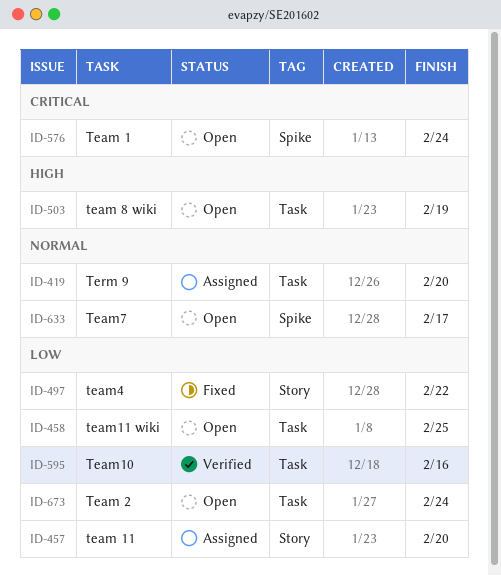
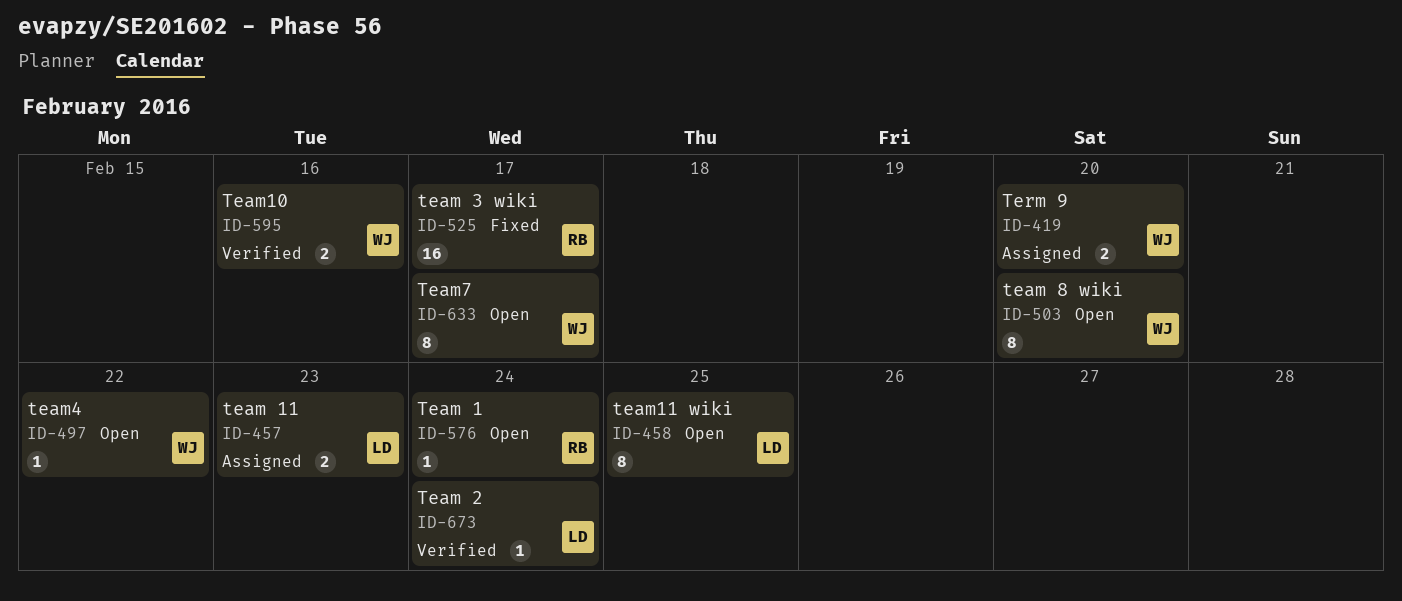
ID-457, due: Feb 20 -> Feb 23
ID-497, status: Fixed -> Open
ID-503, due: Feb 19 -> Feb 20
ID-525: none -> present
ID-673, status: Open -> Verified

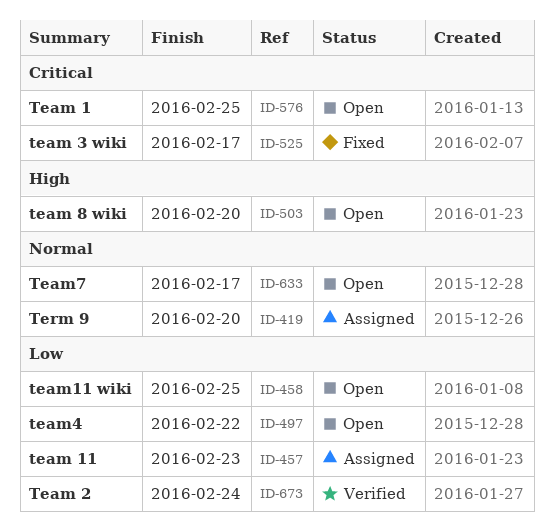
ID-576, due: Feb 24 -> Feb 25
ID-595: present -> none

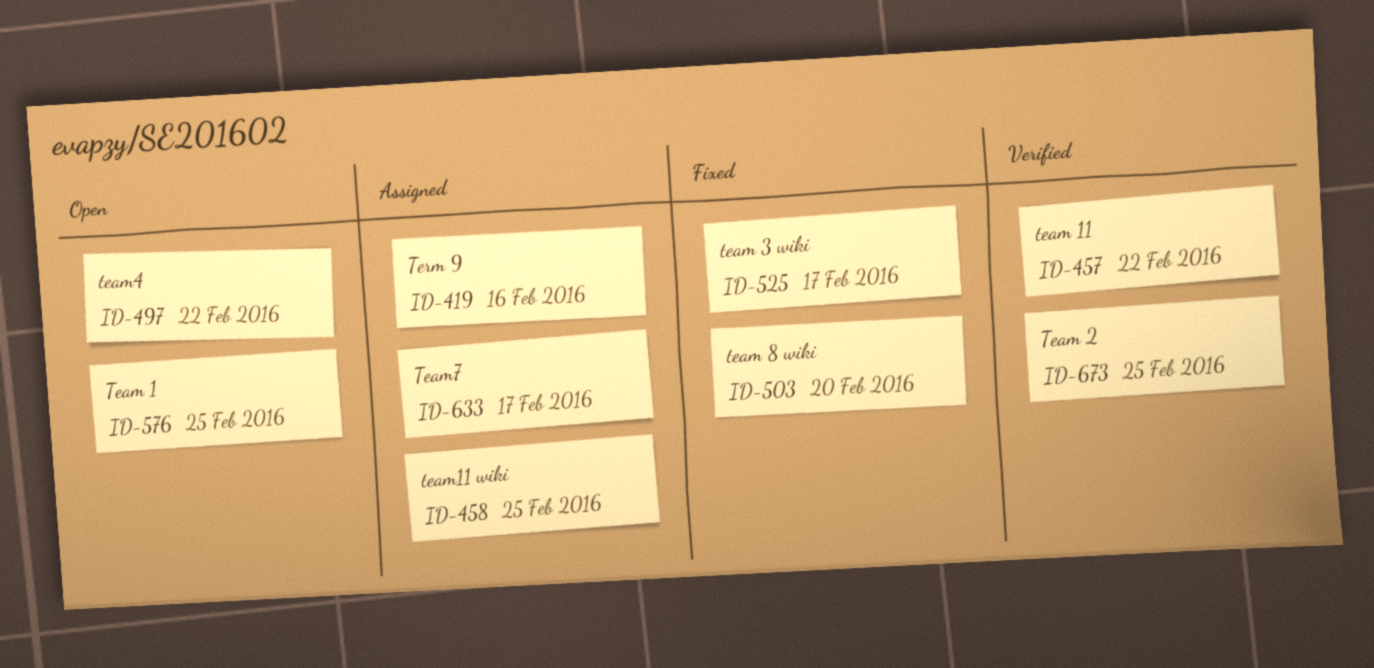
ID-419, due: Feb 20 -> Feb 16
ID-457, status: Assigned -> Verified
ID-457, due: Feb 23 -> Feb 22
ID-458, status: Open -> Assigned
ID-503, status: Open -> Fixed
ID-633, status: Open -> Assigned
ID-673, due: Feb 24 -> Feb 25

